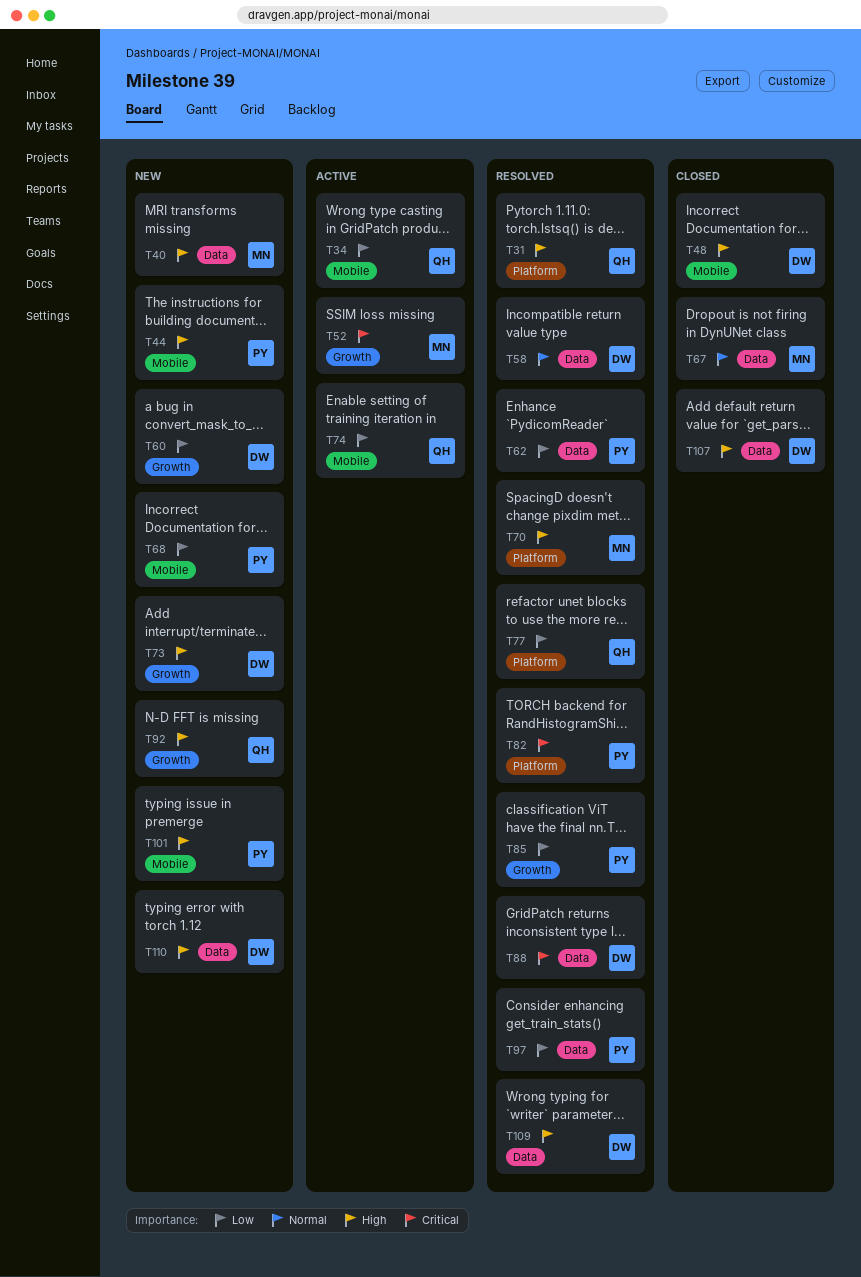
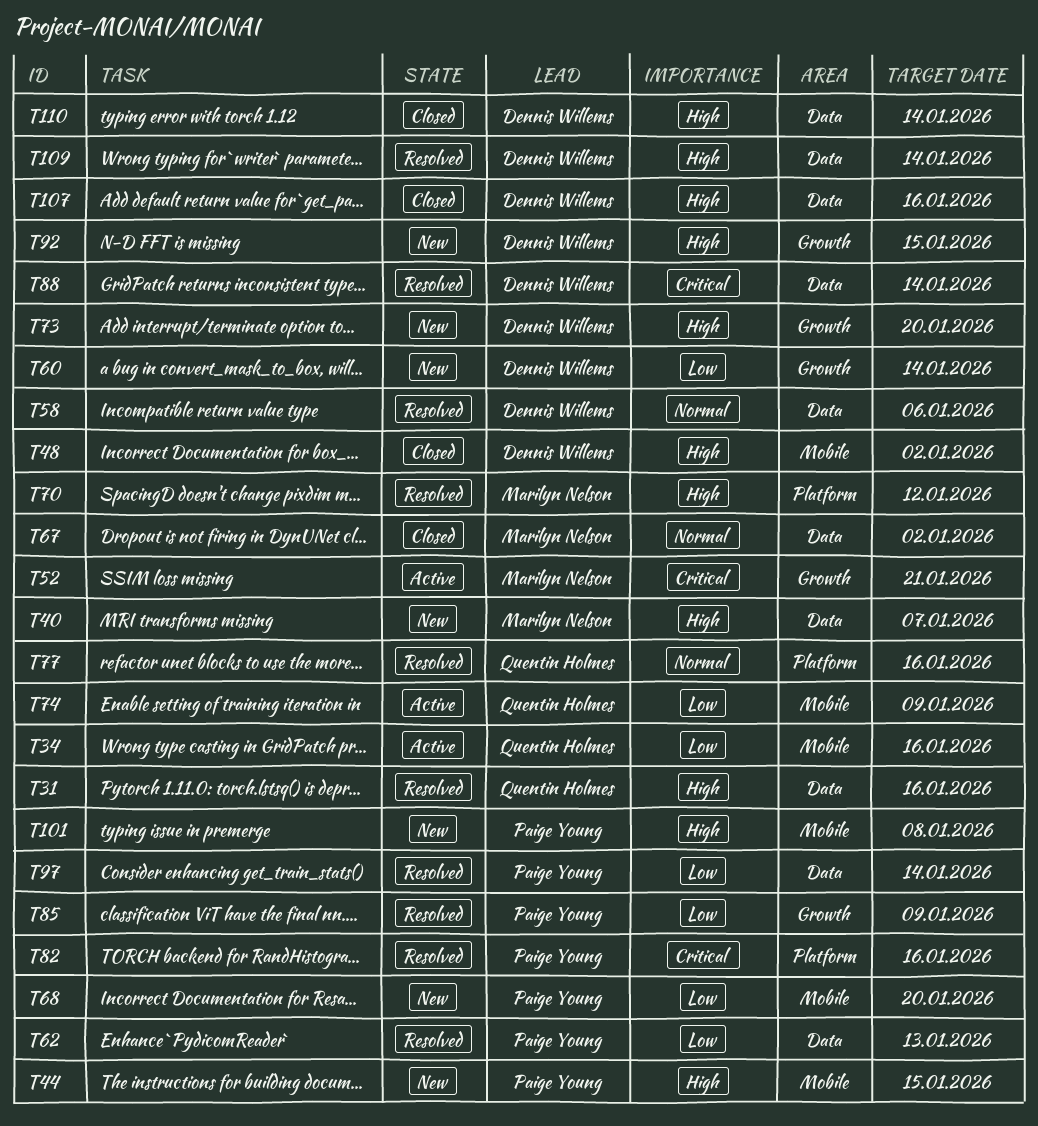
T31, label: Platform -> Data
T77, priority: Low -> Normal
T92, owner: Quentin Holmes -> Dennis Willems
T110, status: New -> Closed

